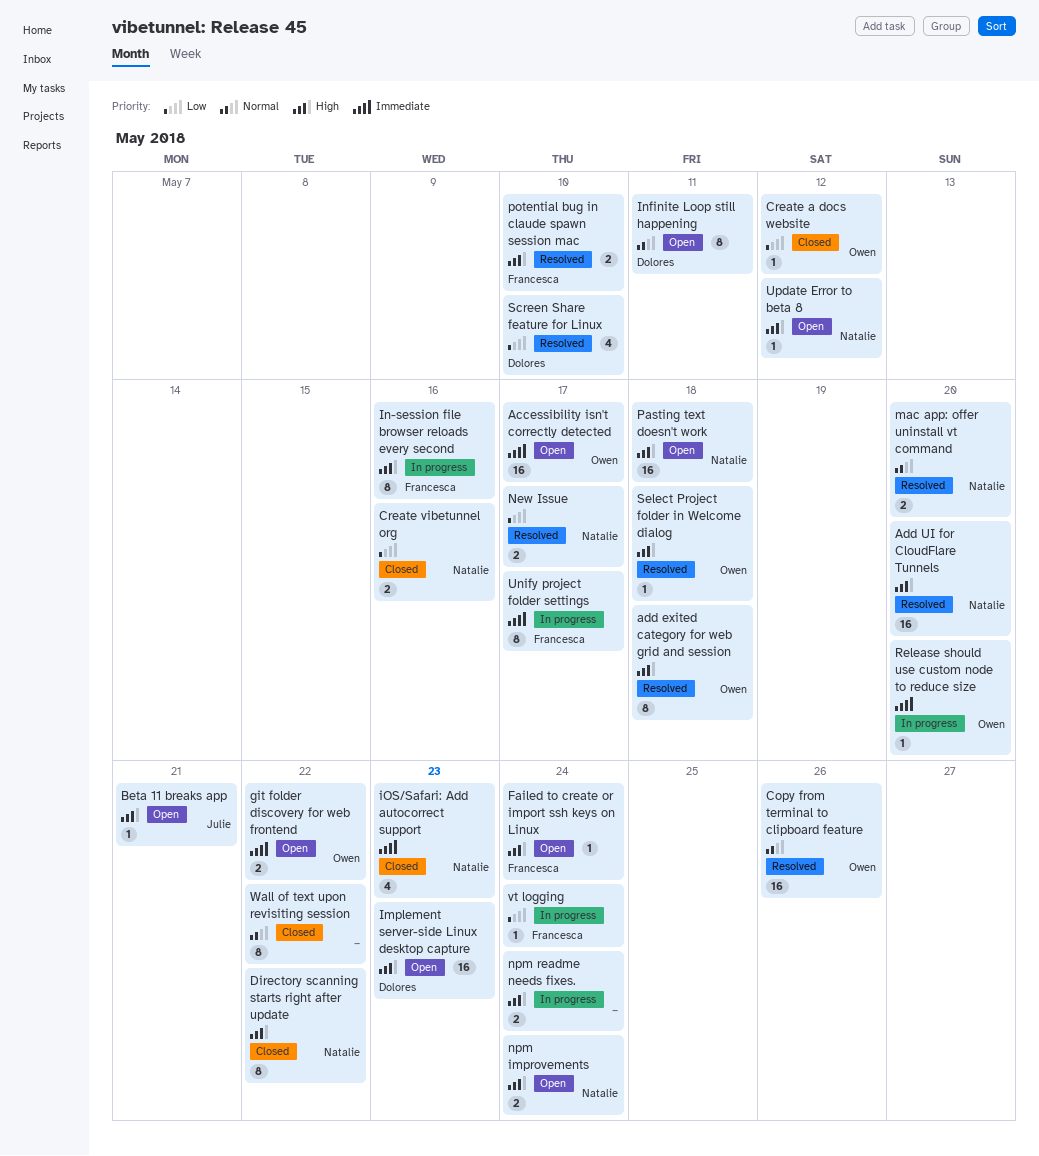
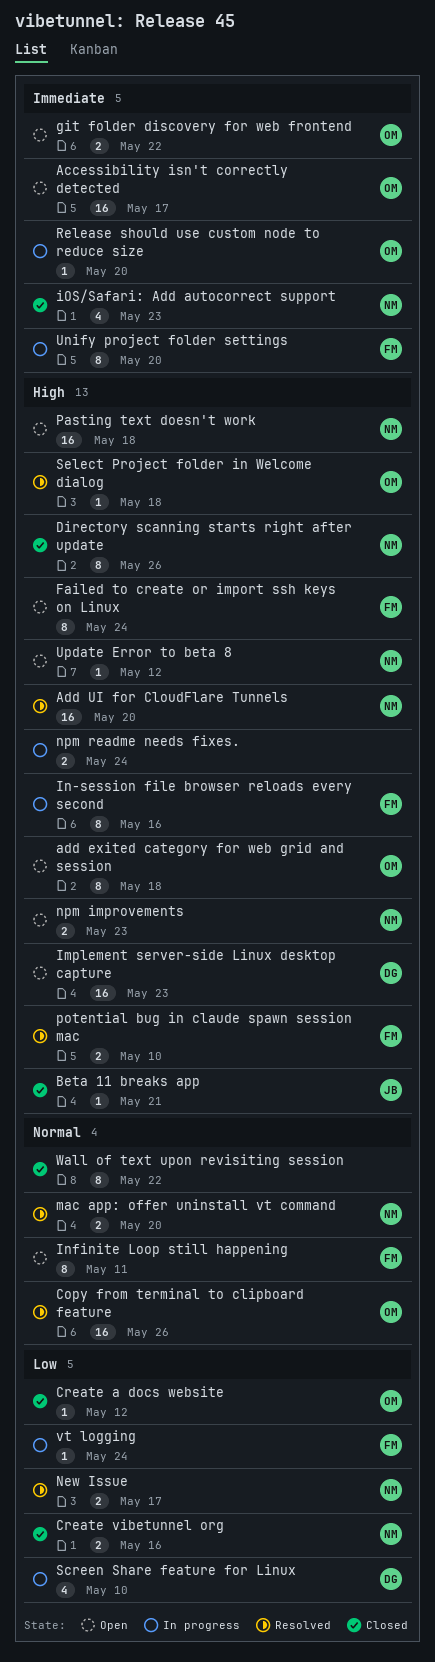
add exited category for web grid and session, status: Resolved -> Open
Beta 11 breaks app, status: Open -> Closed
Directory scanning starts right after update, due: May 22 -> May 26
Failed to create or import ssh keys on Linux, estimate: 1 -> 8
Infinite Loop still happening, owner: Dolores -> Francesca
npm improvements, due: May 24 -> May 23
Screen Share feature for Linux, status: Resolved -> In progress
Unify project folder settings, due: May 17 -> May 20

